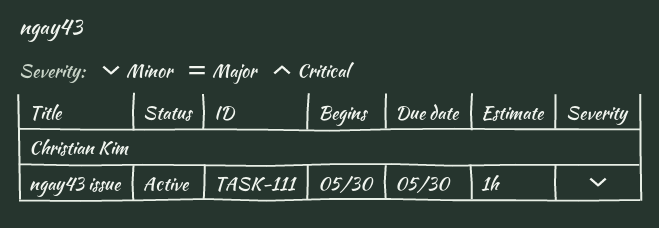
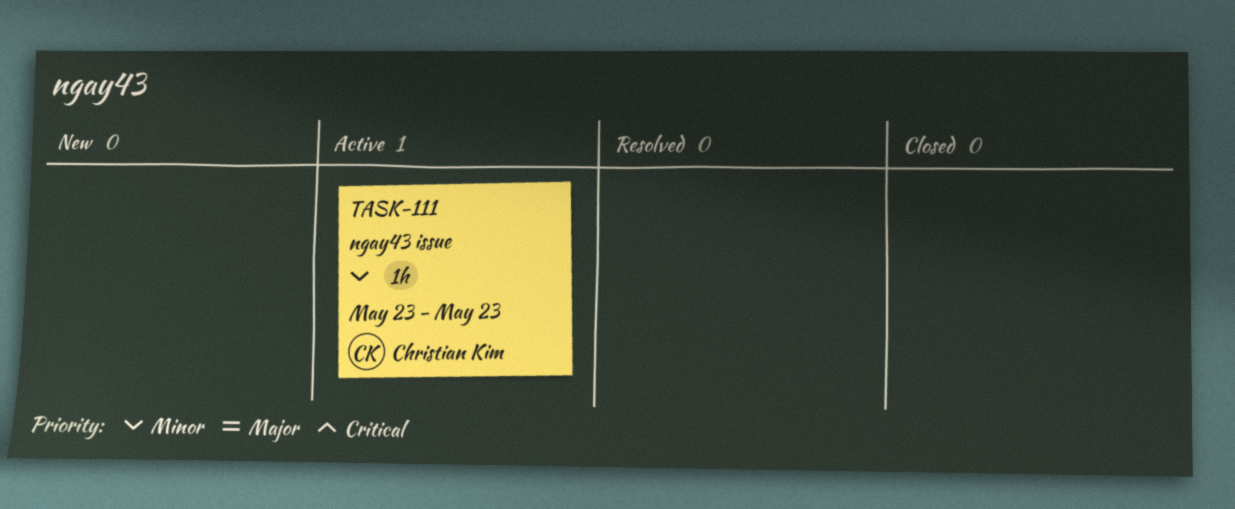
TASK-111, start: May 30 -> May 23
TASK-111, due: May 30 -> May 23

